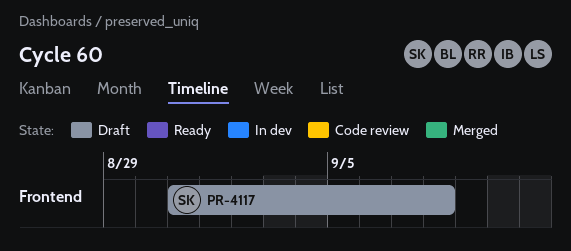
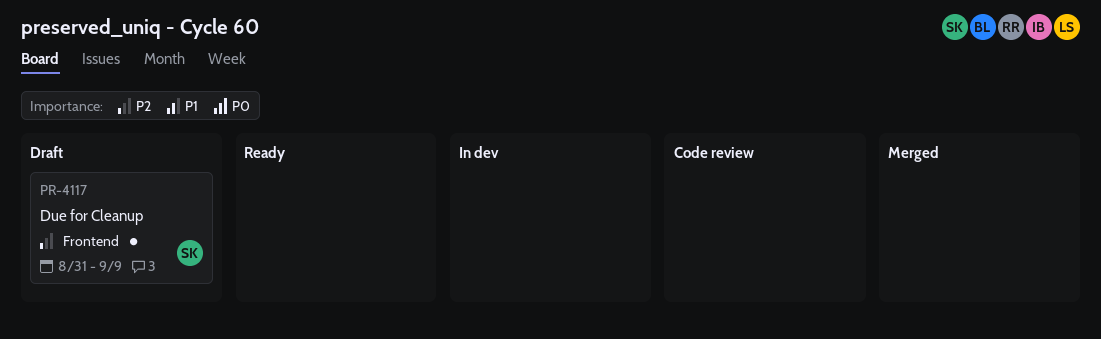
PR-4117, due: Sep 8 -> Sep 9

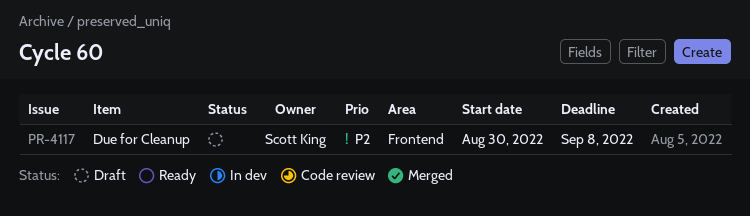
PR-4117, start: Aug 31 -> Aug 30
PR-4117, due: Sep 9 -> Sep 8

